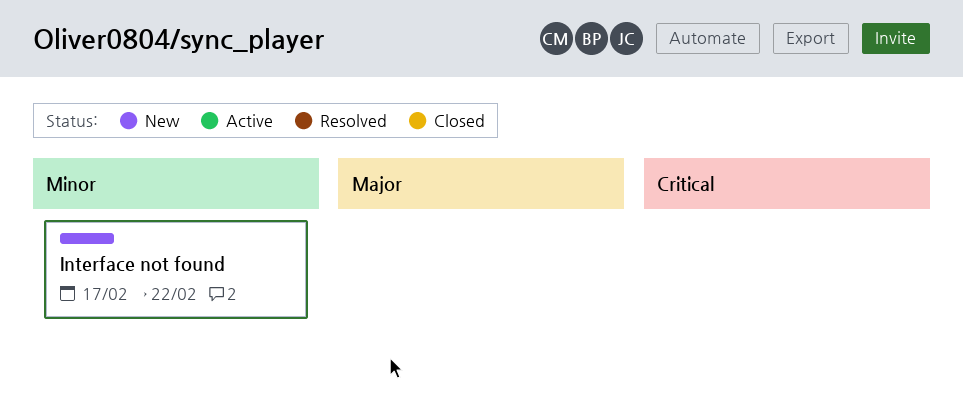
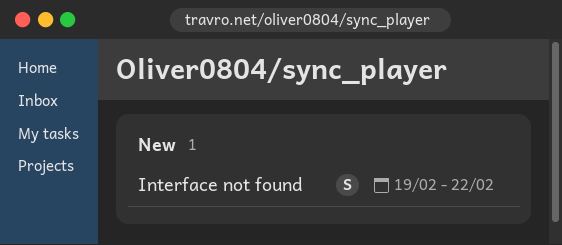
Interface not found, start: Feb 17 -> Feb 19

